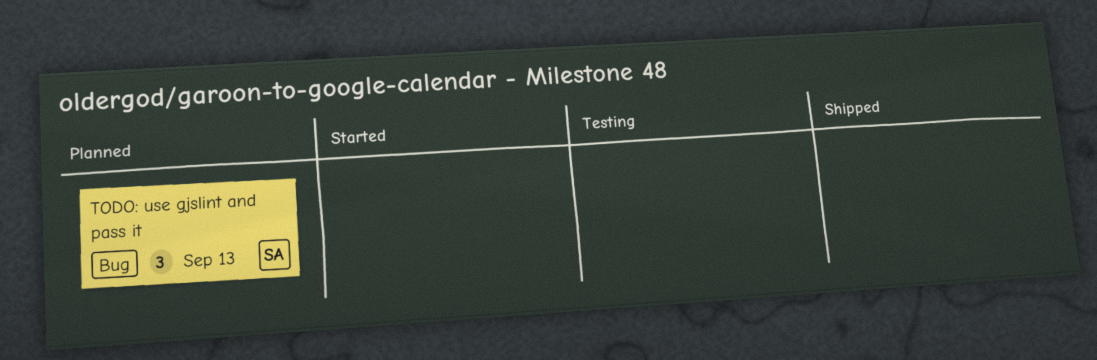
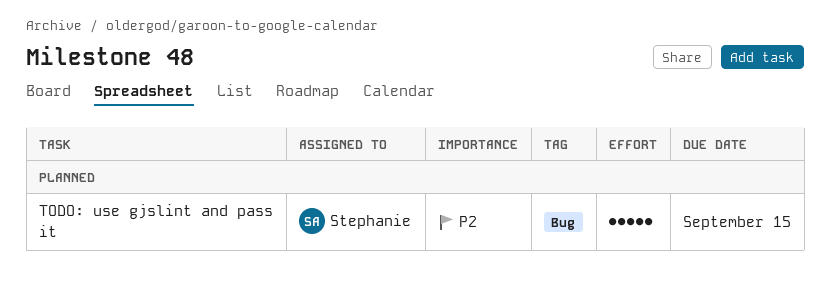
TODO: use gjslint and pass it, estimate: 3 -> 5
TODO: use gjslint and pass it, due: Sep 13 -> Sep 15

